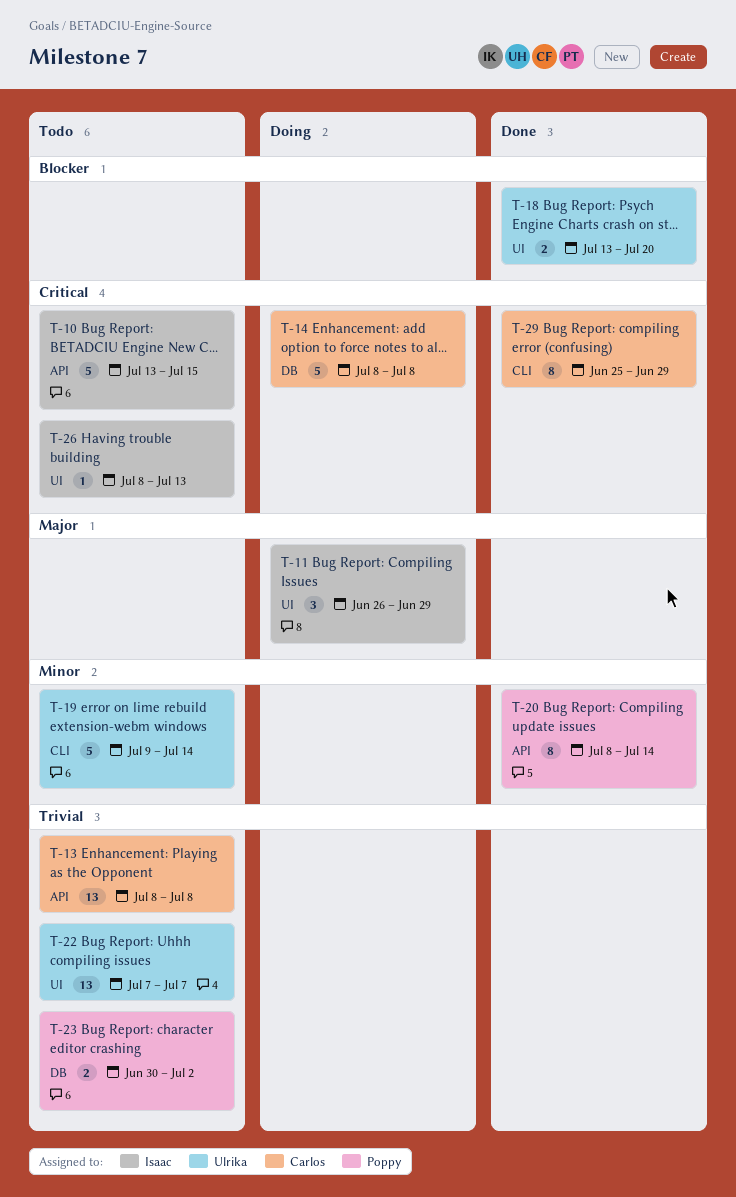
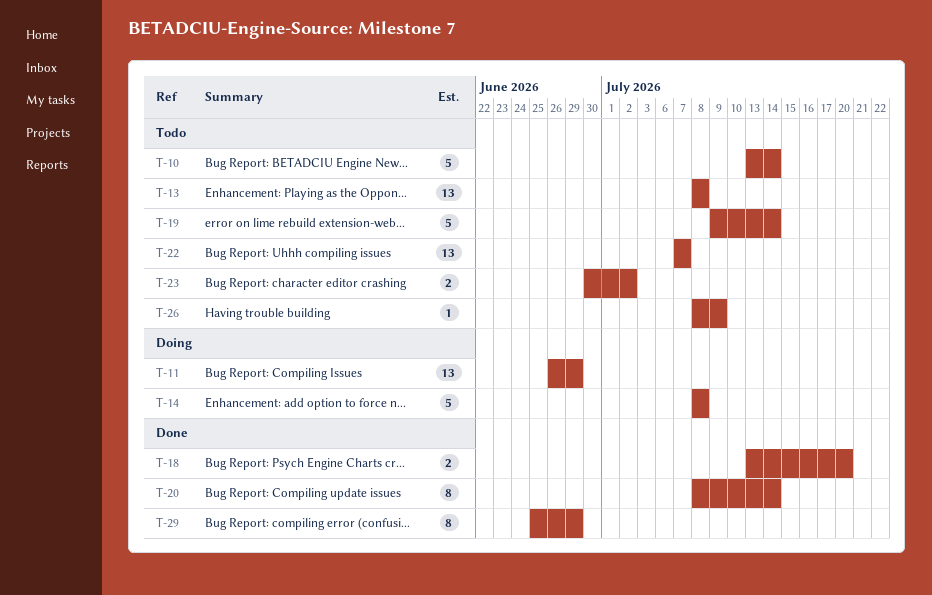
T-10, due: Jul 15 -> Jul 14
T-11, estimate: 3 -> 13
T-26, due: Jul 13 -> Jul 9

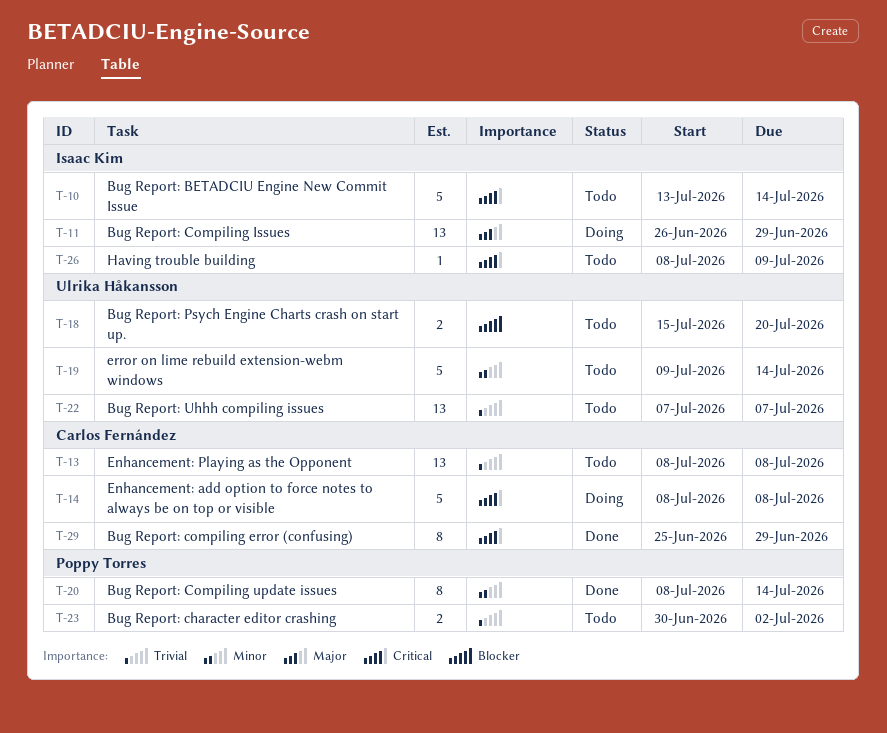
T-18, status: Done -> Todo
T-18, start: Jul 13 -> Jul 15

